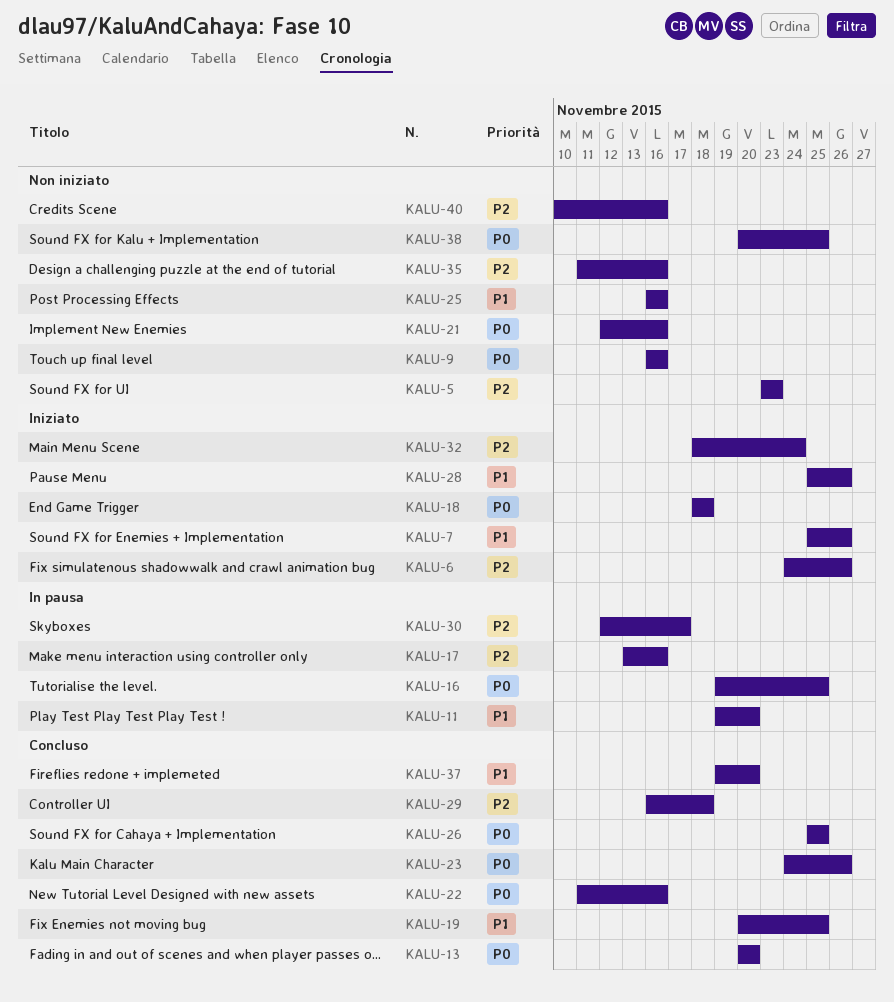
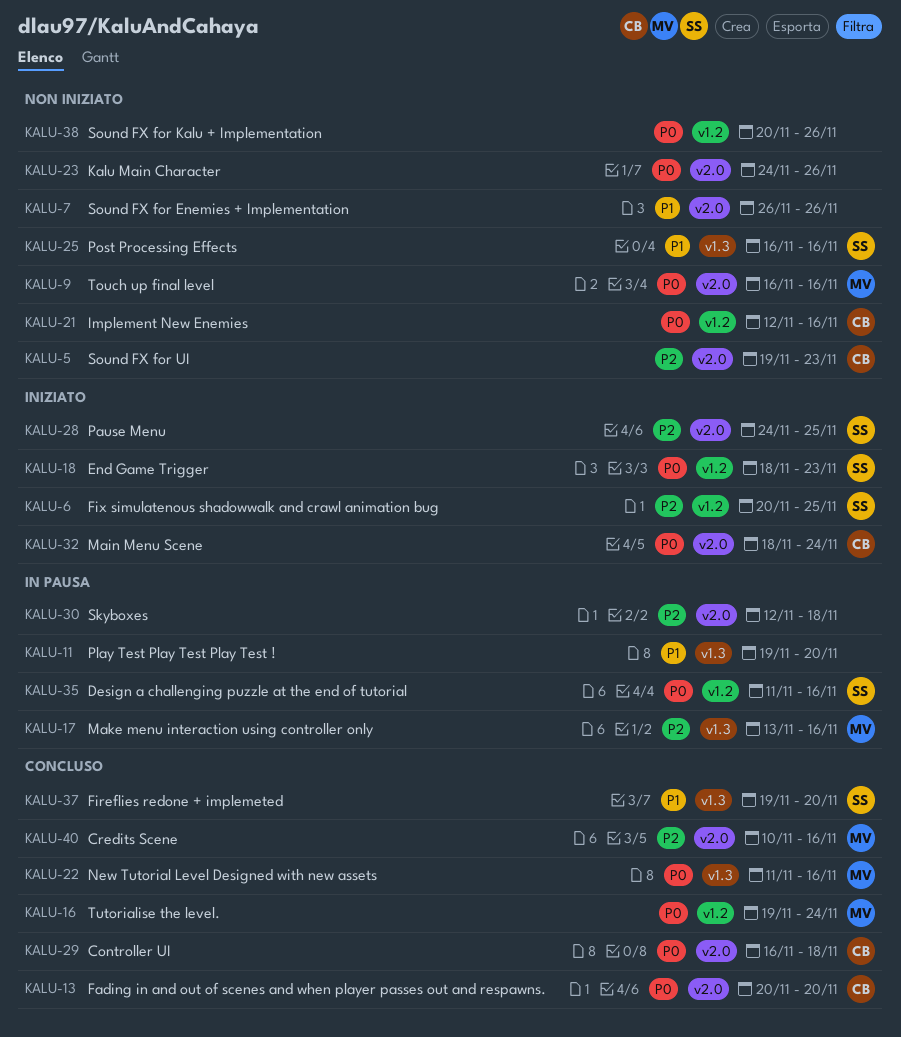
KALU-5, start: Nov 23 -> Nov 19
KALU-6, start: Nov 24 -> Nov 20
KALU-6, due: Nov 26 -> Nov 25
KALU-7, status: Iniziato -> Non iniziato
KALU-7, start: Nov 25 -> Nov 26
KALU-16, status: In pausa -> Concluso
KALU-16, due: Nov 25 -> Nov 24
KALU-18, due: Nov 18 -> Nov 23
KALU-19: present -> none
KALU-23, status: Concluso -> Non iniziato
KALU-26: present -> none
KALU-28, priority: P1 -> P2
KALU-28, start: Nov 25 -> Nov 24
KALU-28, due: Nov 26 -> Nov 25
KALU-29, priority: P2 -> P0
KALU-30, due: Nov 17 -> Nov 18
KALU-32, priority: P2 -> P0
KALU-35, status: Non iniziato -> In pausa
KALU-35, priority: P2 -> P0
KALU-38, due: Nov 25 -> Nov 26
KALU-40, status: Non iniziato -> Concluso

